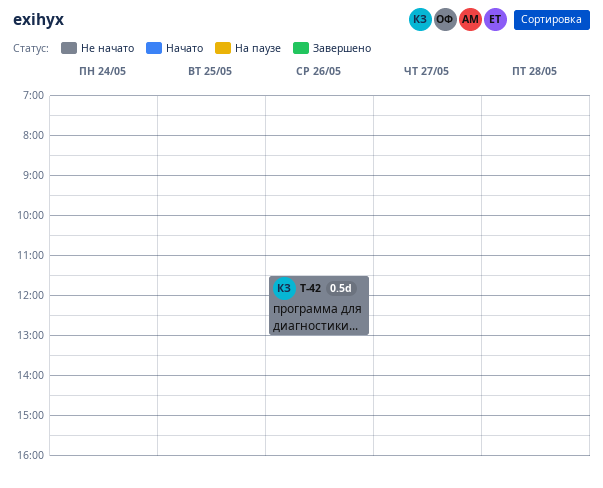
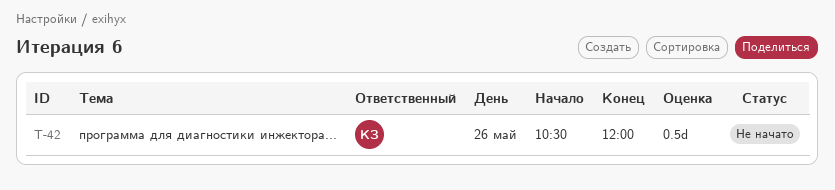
T-42, begins: 11:30 -> 10:30
T-42, ends: 13:00 -> 12:00

